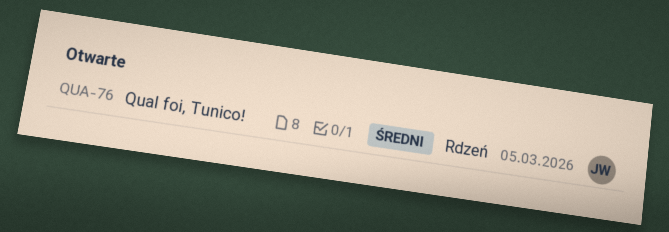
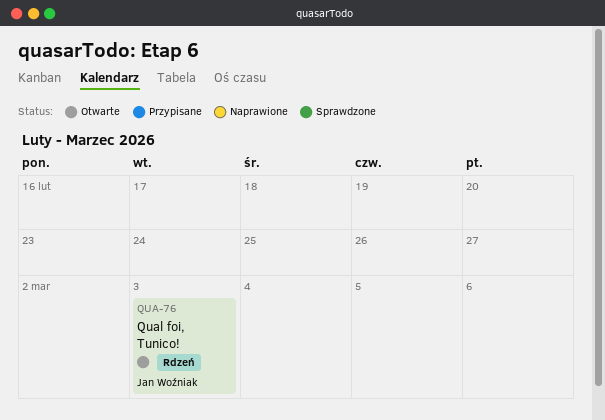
QUA-76, due: Mar 5 -> Mar 3

